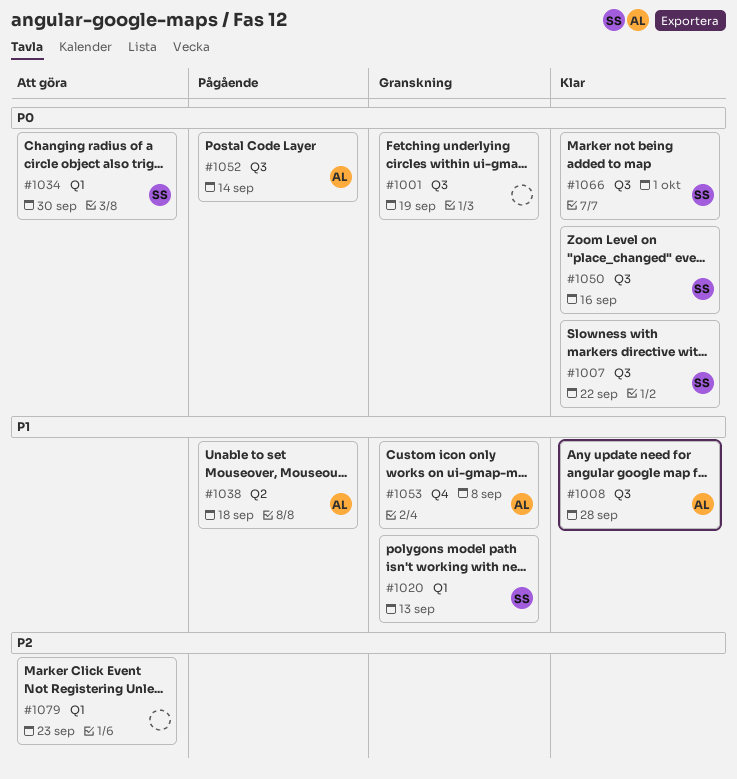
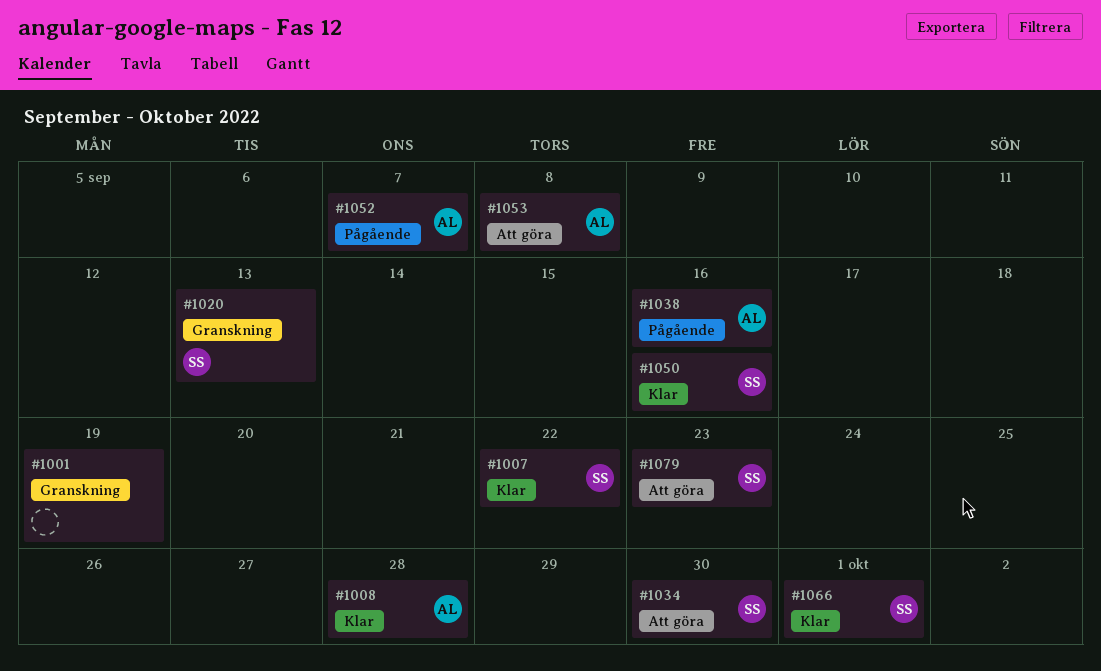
#1038, due: Sep 18 -> Sep 16
#1052, due: Sep 14 -> Sep 7
#1053, status: Granskning -> Att göra
#1079, owner: none -> SS

